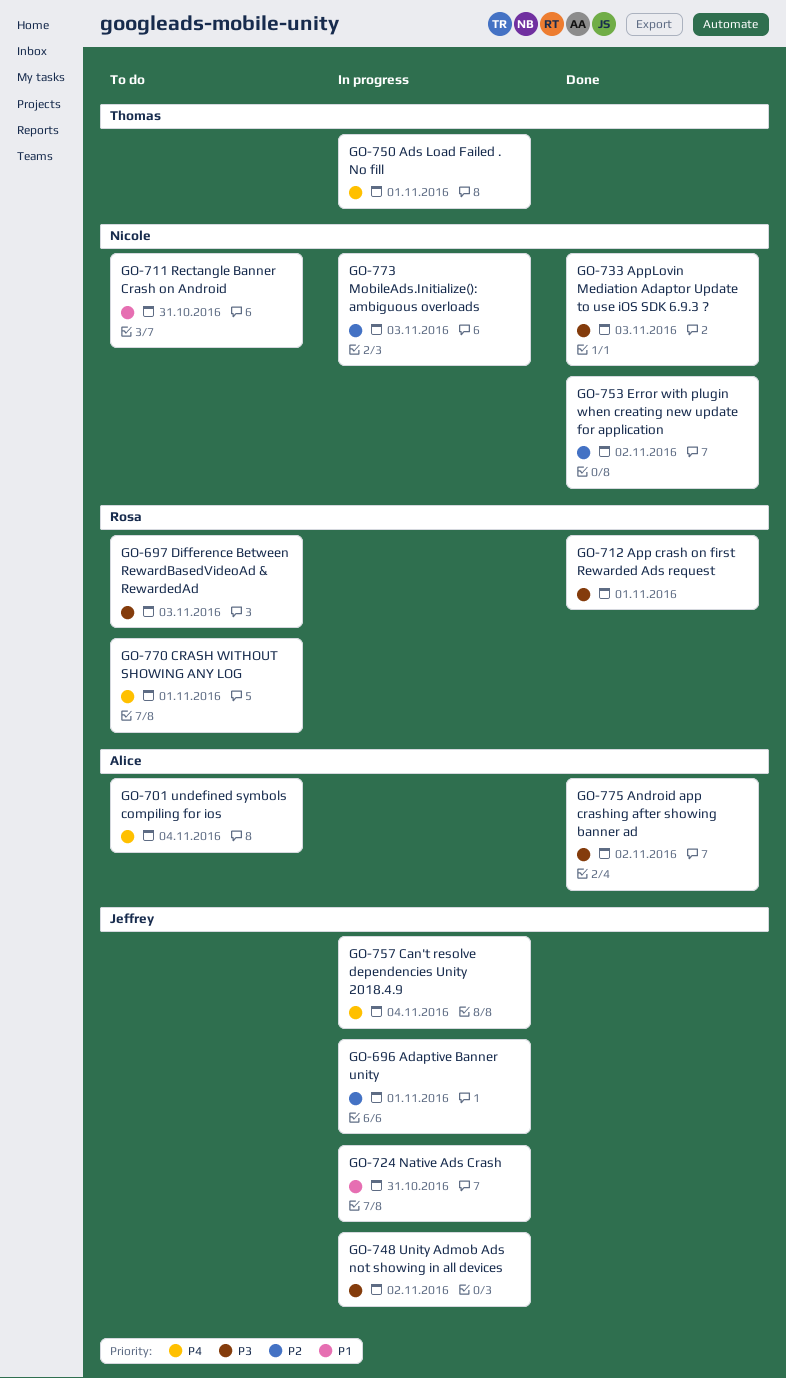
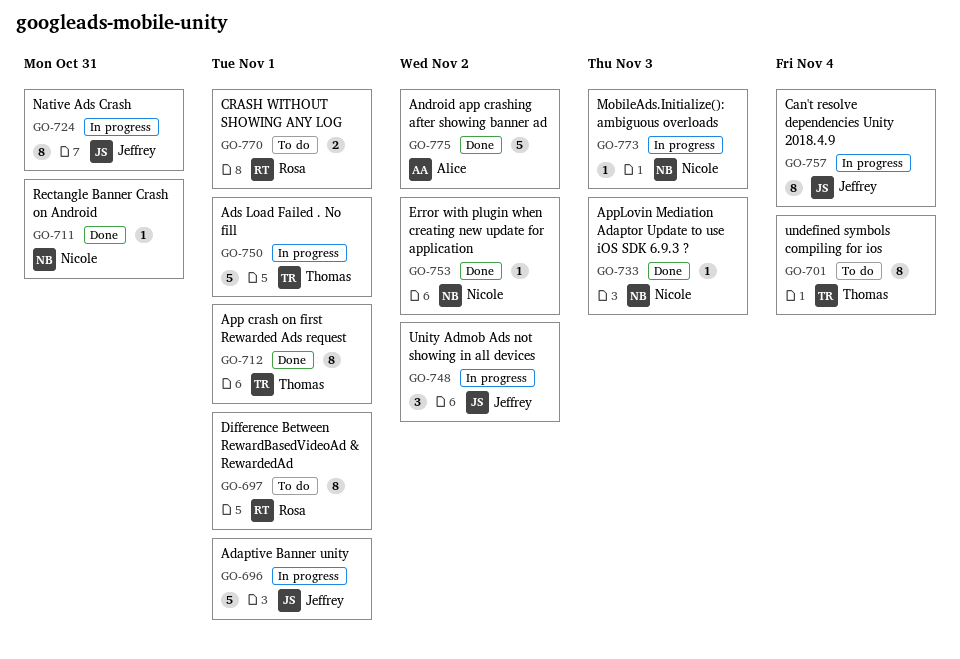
GO-697, due: Nov 3 -> Nov 1
GO-701, owner: Alice -> Thomas
GO-711, status: To do -> Done
GO-712, owner: Rosa -> Thomas

